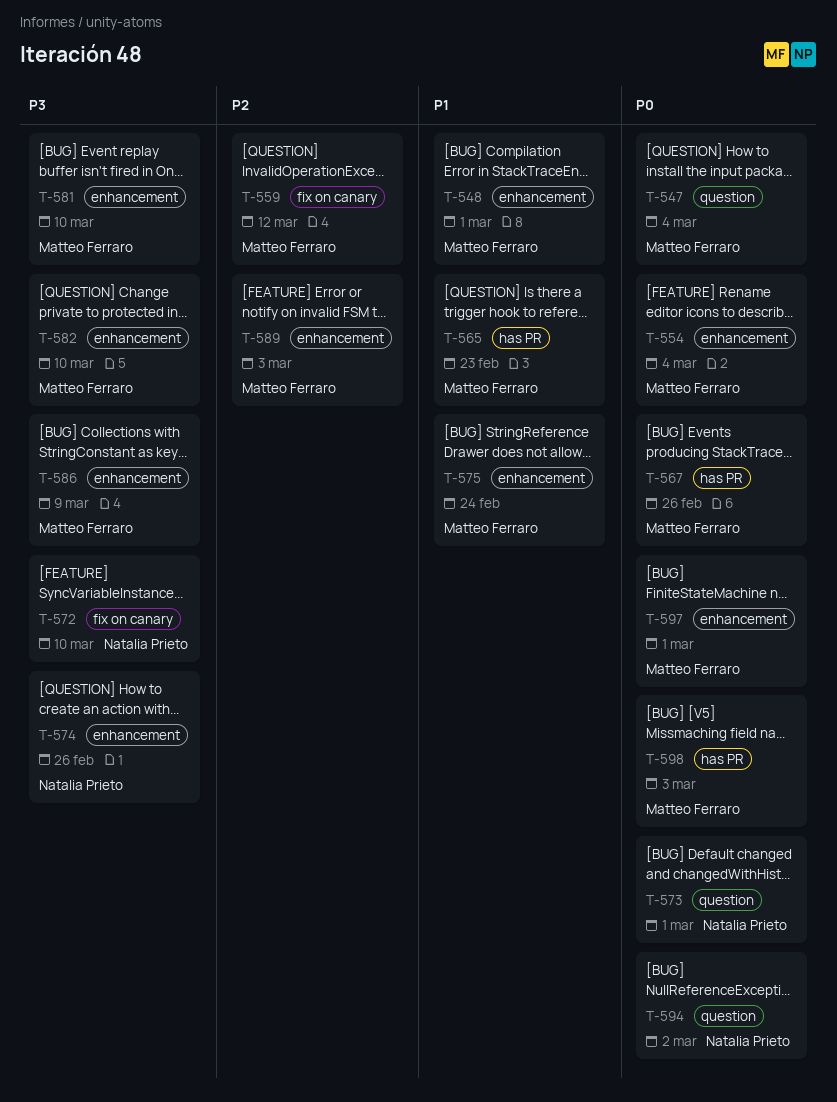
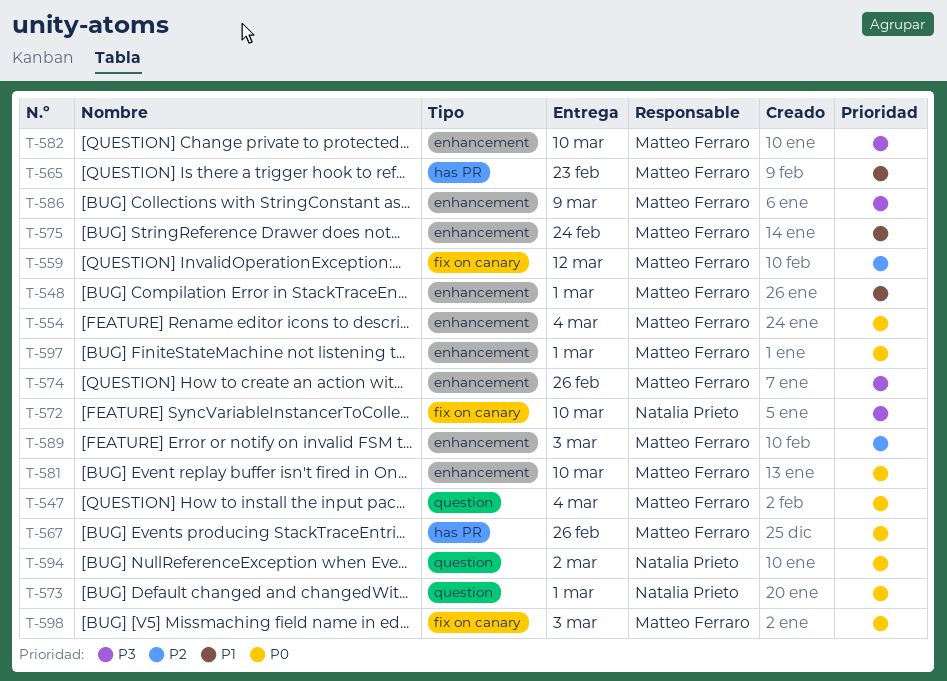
T-574, owner: Natalia Prieto -> Matteo Ferraro
T-581, priority: P3 -> P0
T-598, label: has PR -> fix on canary

